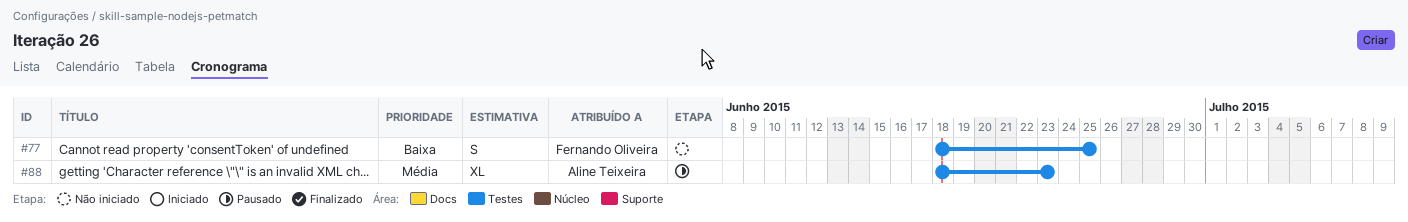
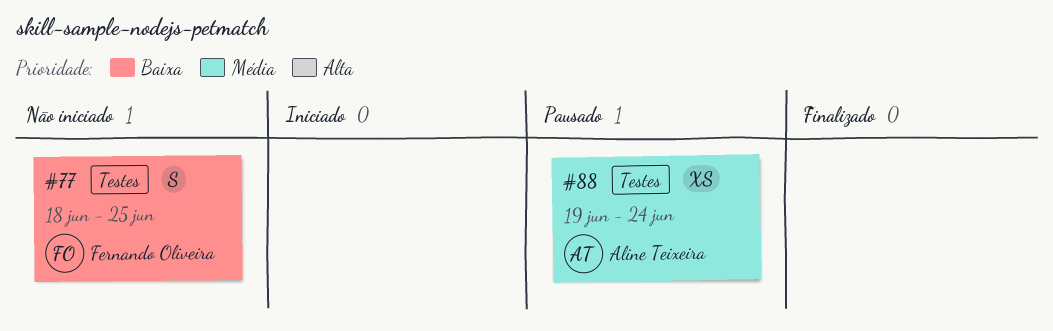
#88, estimate: XL -> XS
#88, start: Jun 18 -> Jun 19
#88, due: Jun 23 -> Jun 24

